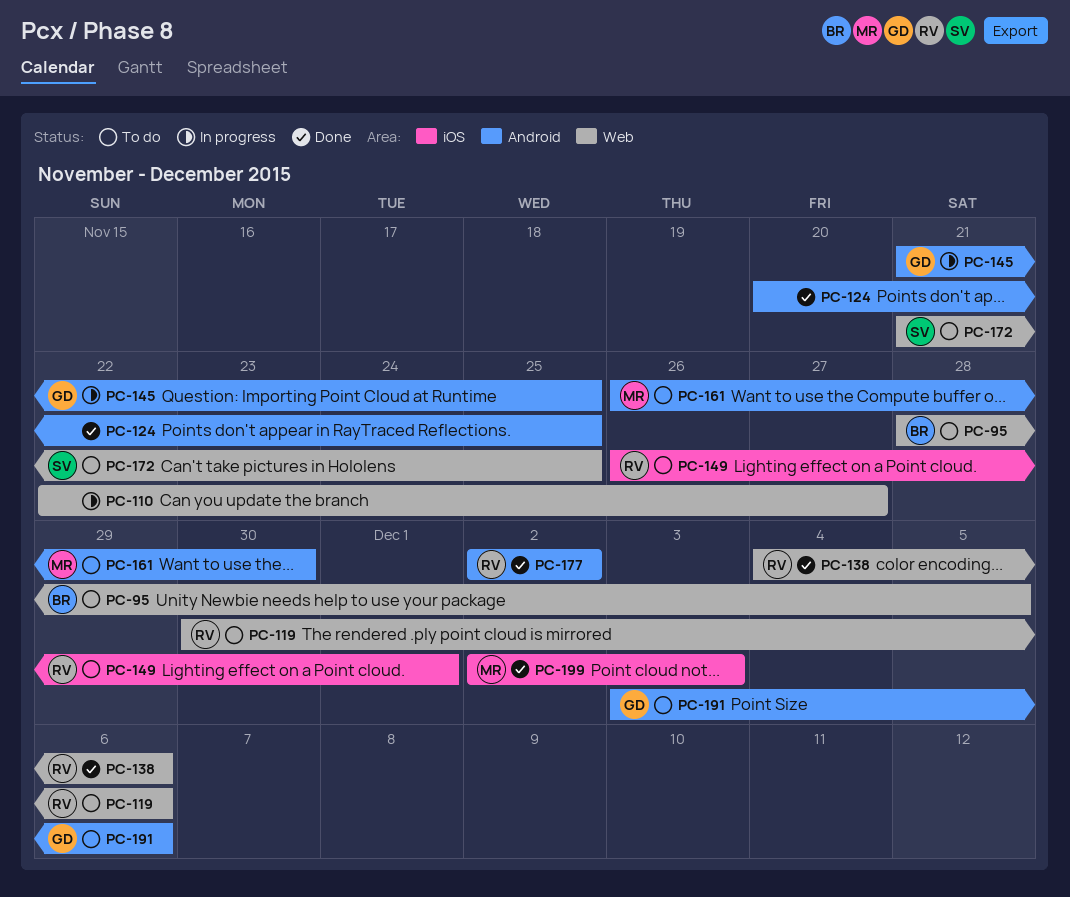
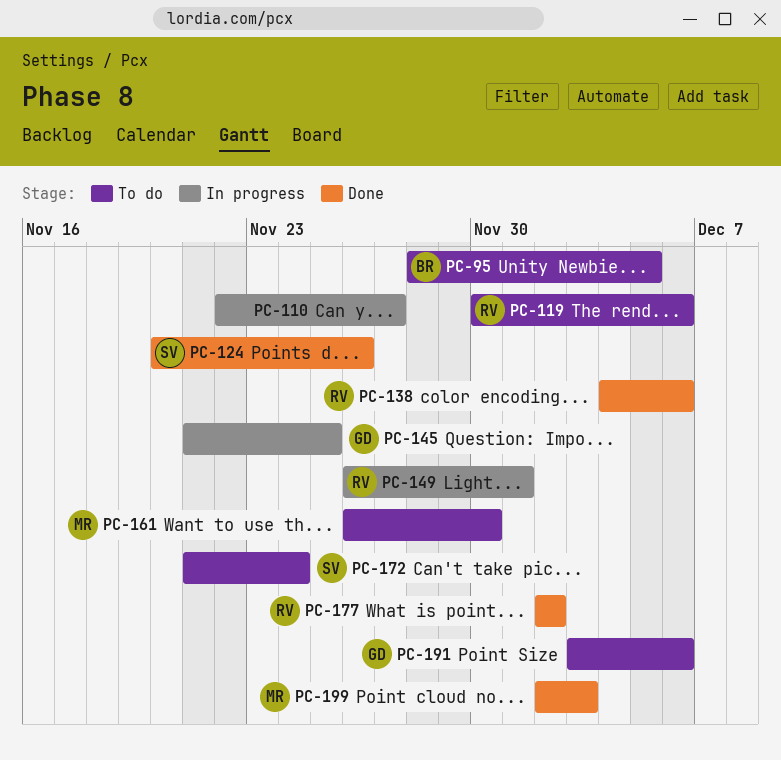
PC-124, owner: none -> SV
PC-124, due: Nov 25 -> Nov 26
PC-149, status: To do -> In progress
PC-172, due: Nov 25 -> Nov 24

